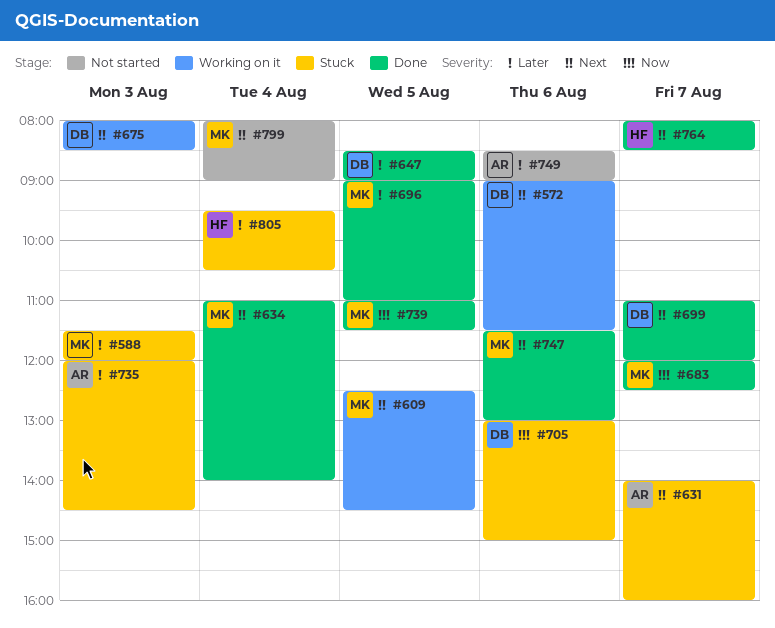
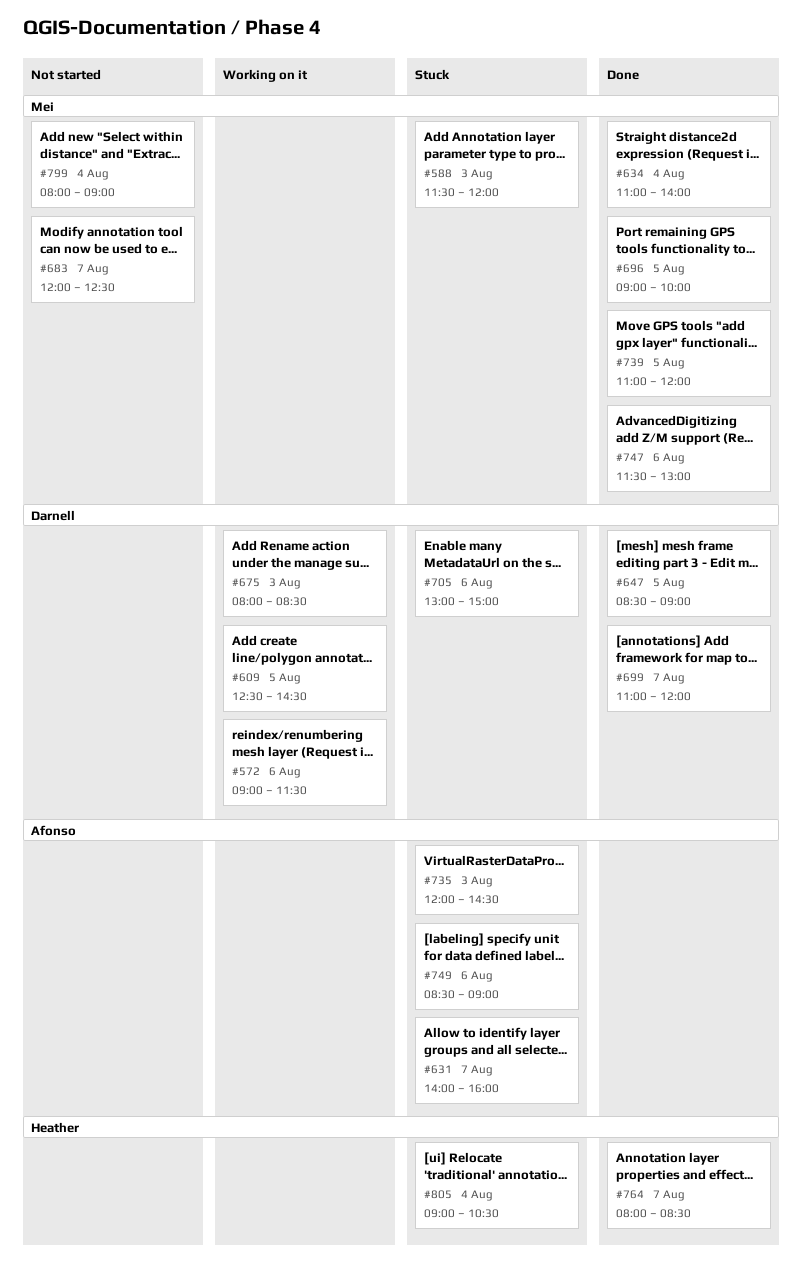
#609, owner: Mei -> Darnell
#683, status: Done -> Not started
#696, ends: 11:00 -> 10:00
#739, ends: 11:30 -> 12:00
#749, status: Not started -> Stuck
#805, begins: 09:30 -> 09:00

